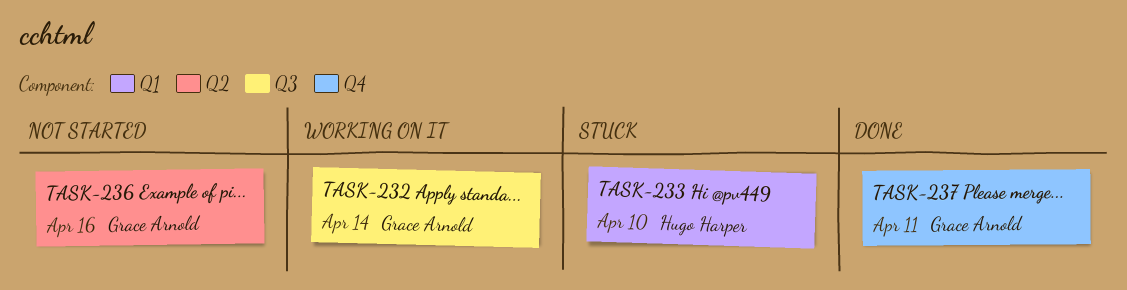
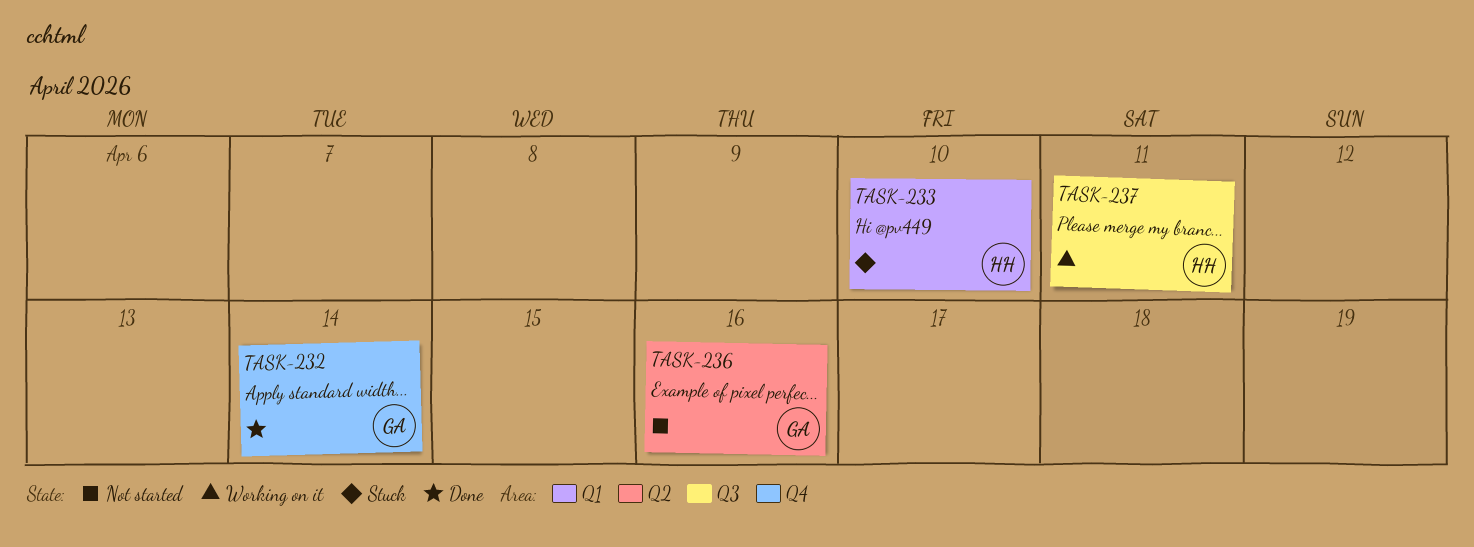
TASK-232, status: Working on it -> Done
TASK-232, label: Q3 -> Q4
TASK-237, status: Done -> Working on it
TASK-237, owner: Grace Arnold -> Hugo Harper
TASK-237, label: Q4 -> Q3

